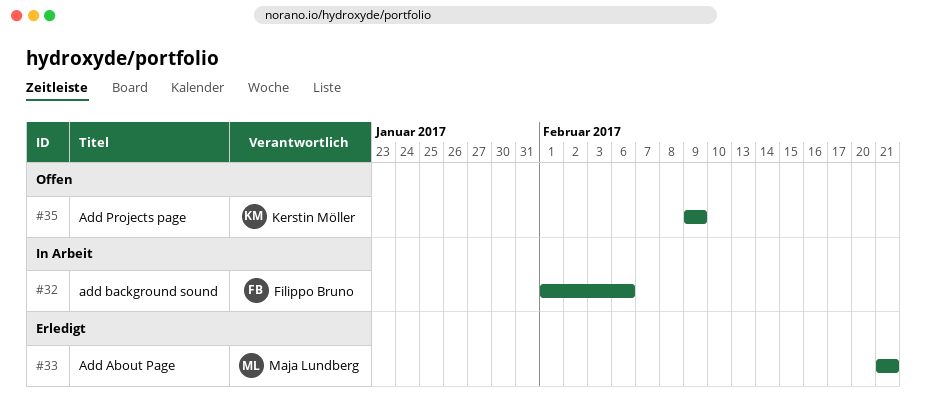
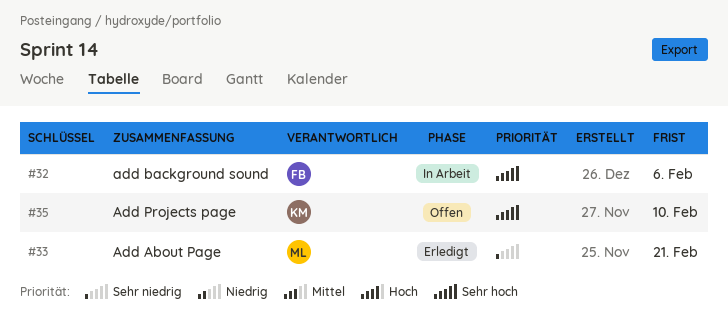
#35, due: Feb 9 -> Feb 10

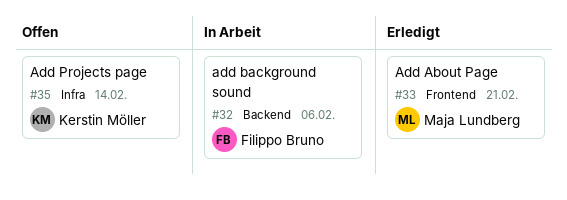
#35, due: Feb 10 -> Feb 14

